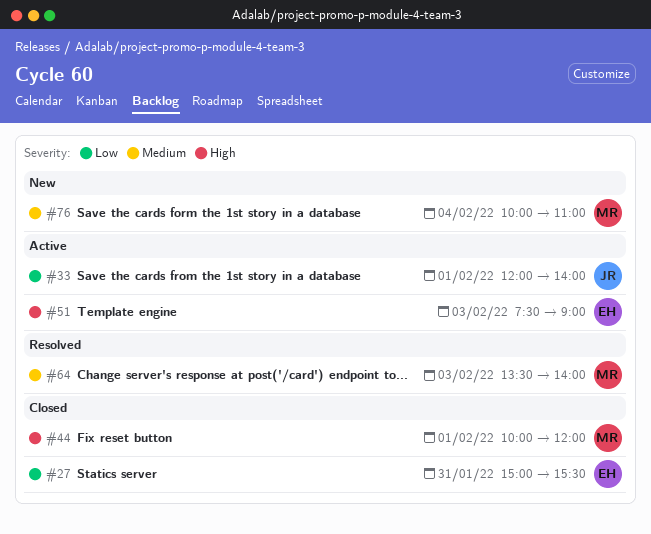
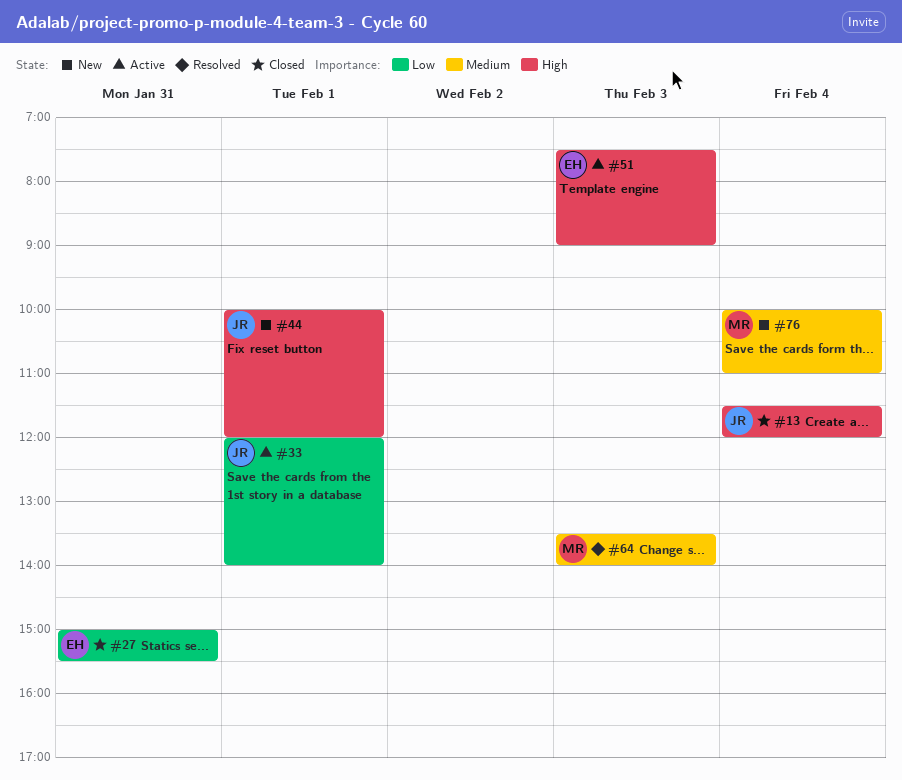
#13: none -> present
#44, status: Closed -> New
#44, owner: MR -> JR

